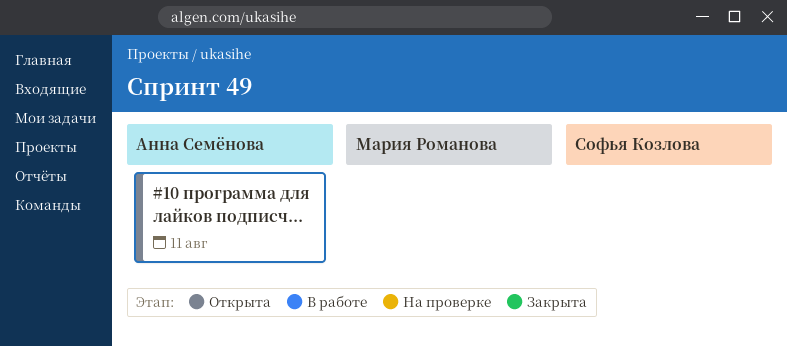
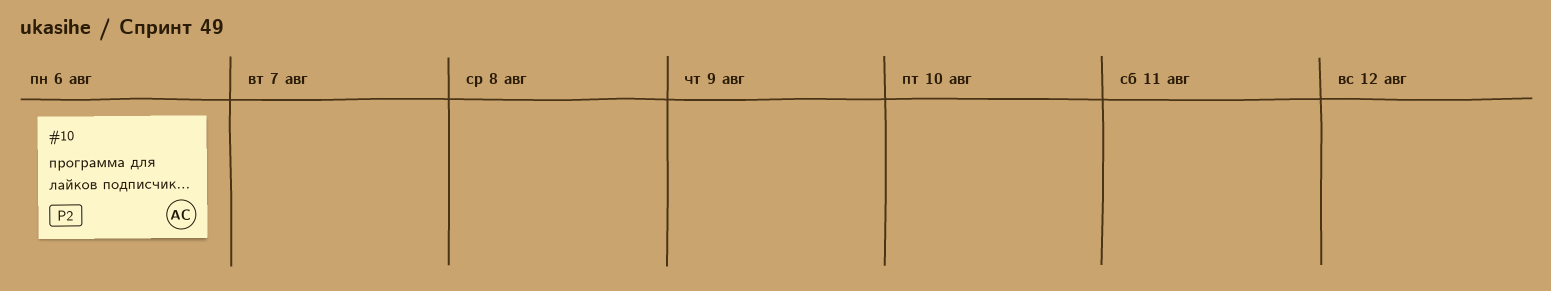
#10, due: Aug 11 -> Aug 6

